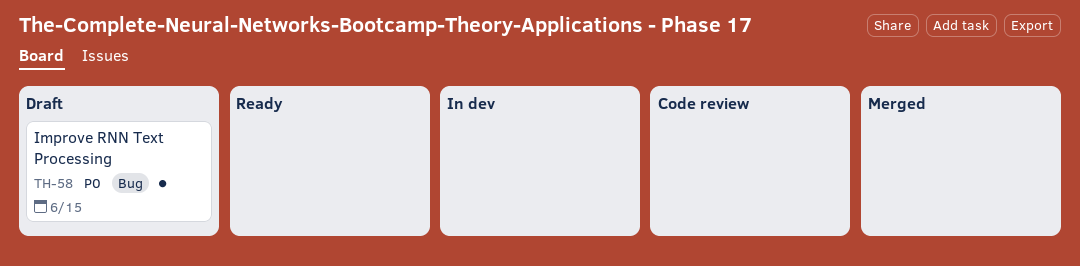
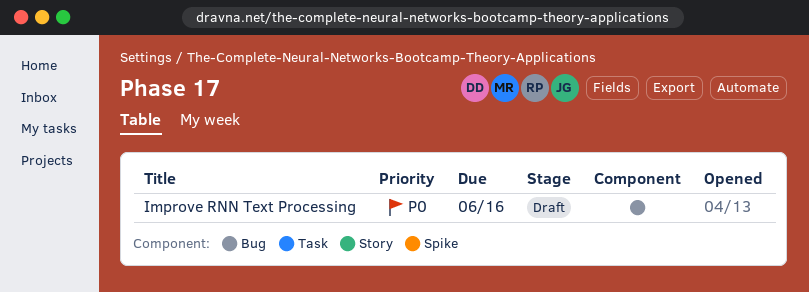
Improve RNN Text Processing, due: Jun 15 -> Jun 16

